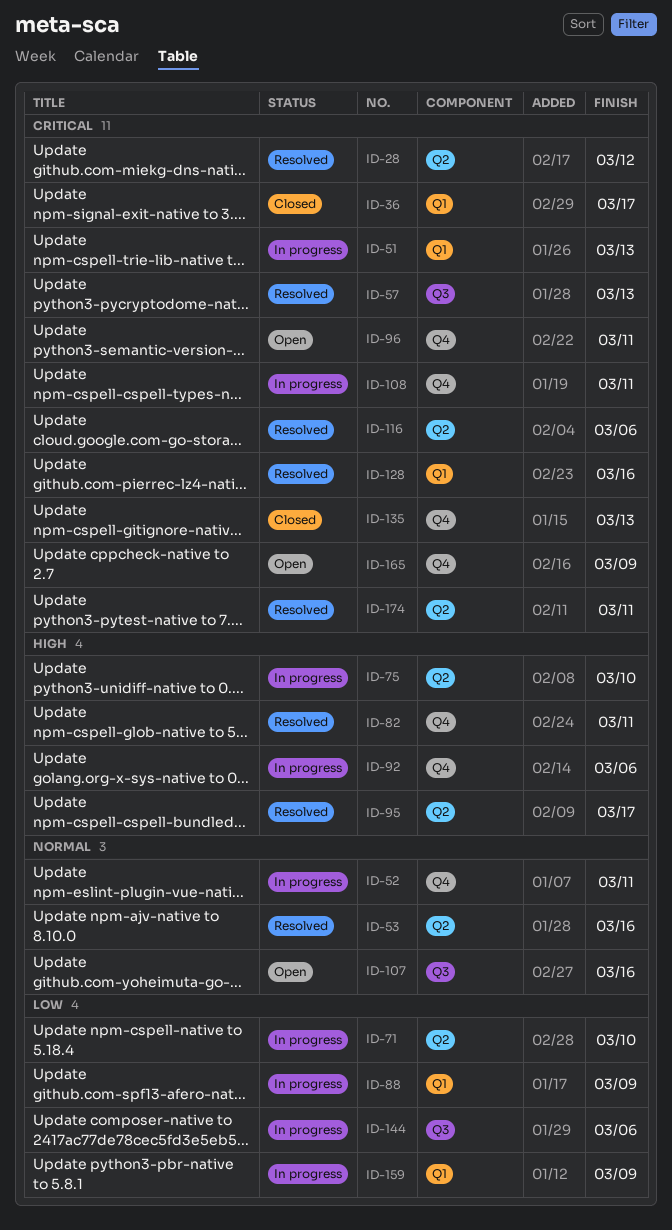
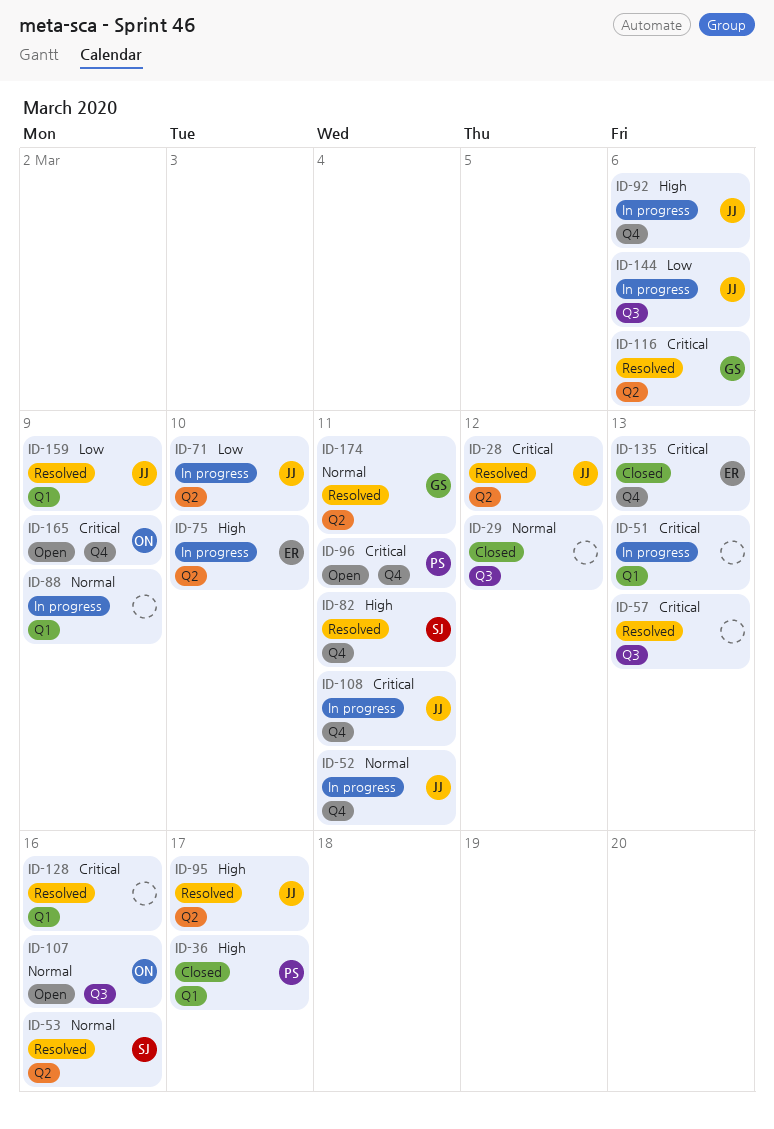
ID-29: none -> present
ID-36, priority: Critical -> High
ID-88, priority: Low -> Normal
ID-159, status: In progress -> Resolved
ID-174, priority: Critical -> Normal

